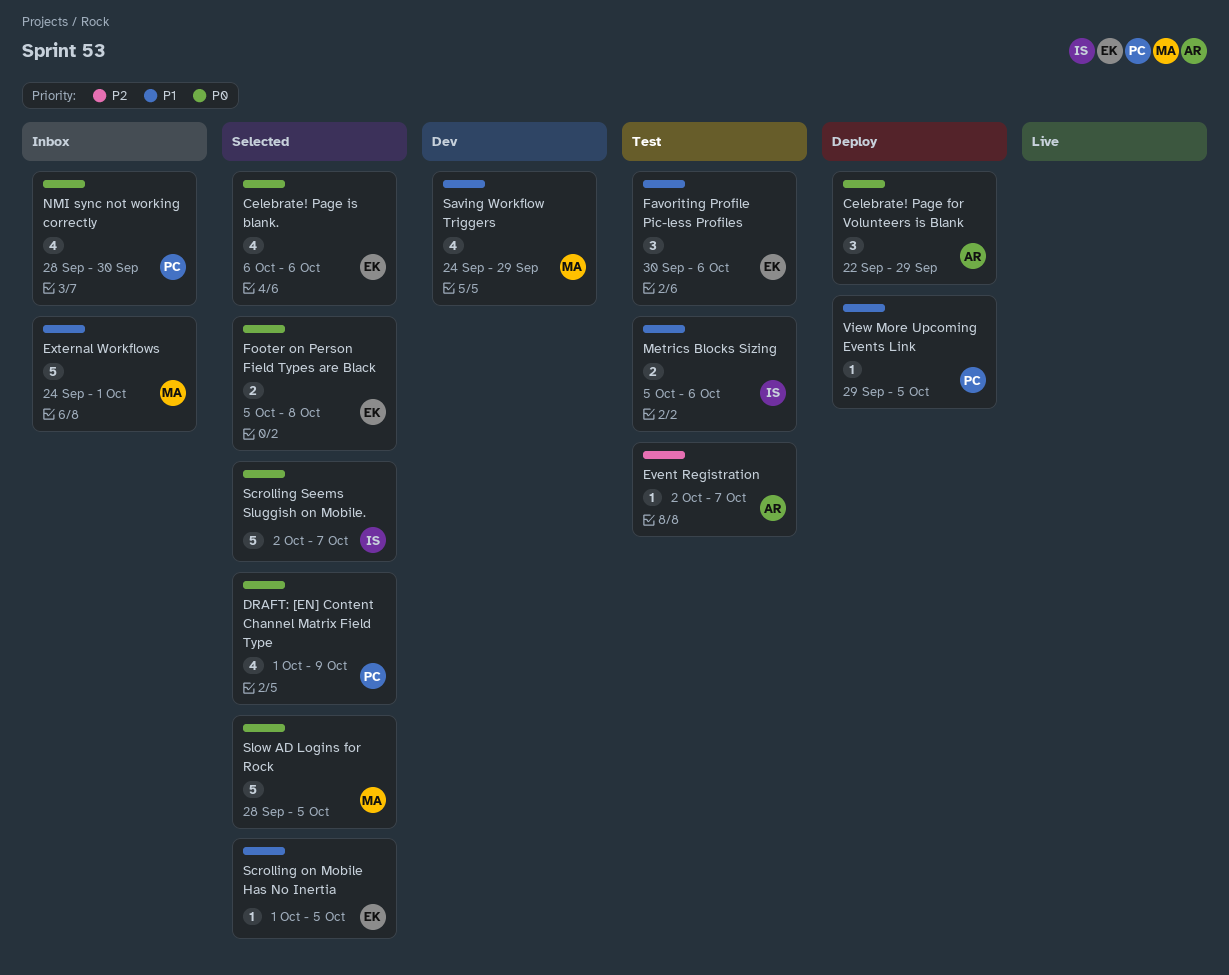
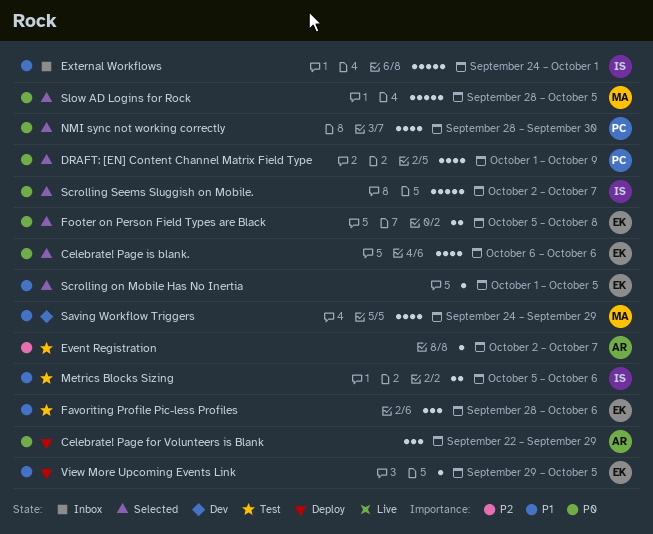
External Workflows, owner: MA -> IS
Favoriting Profile Pic-less Profiles, start: Sep 30 -> Sep 28
NMI sync not working correctly, status: Inbox -> Selected
View More Upcoming Events Link, owner: PC -> EK

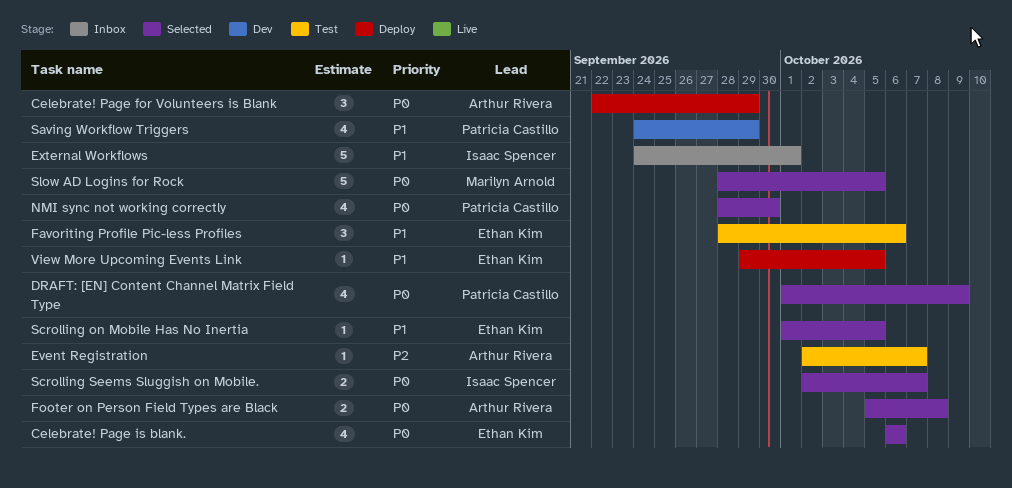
Footer on Person Field Types are Black, owner: Ethan Kim -> Arthur Rivera
Metrics Blocks Sizing: present -> none
Saving Workflow Triggers, owner: Marilyn Arnold -> Patricia Castillo
Scrolling Seems Sluggish on Mobile., estimate: 5 -> 2

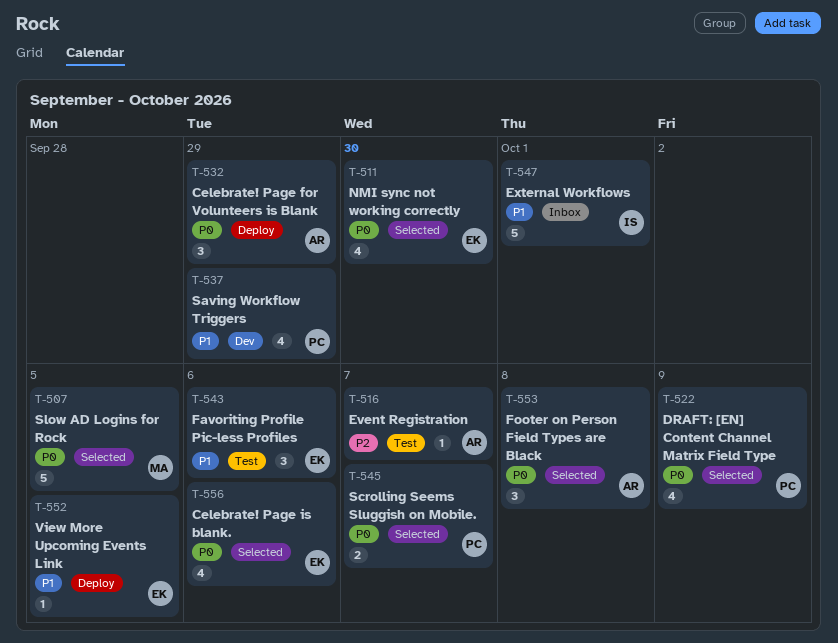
Footer on Person Field Types are Black, estimate: 2 -> 3
NMI sync not working correctly, owner: Patricia Castillo -> Ethan Kim
Scrolling on Mobile Has No Inertia: present -> none
Scrolling Seems Sluggish on Mobile., owner: Isaac Spencer -> Patricia Castillo

